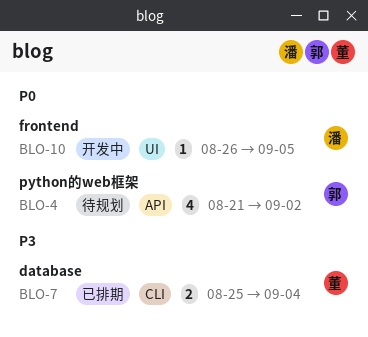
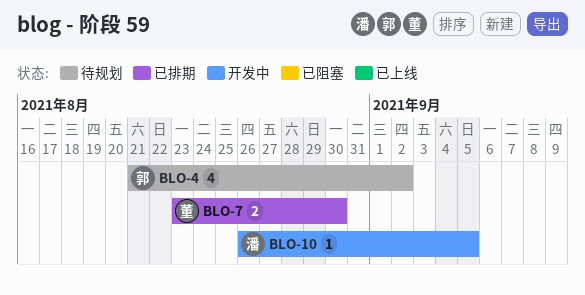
BLO-7, start: Aug 25 -> Aug 23
BLO-7, due: Sep 4 -> Aug 30

